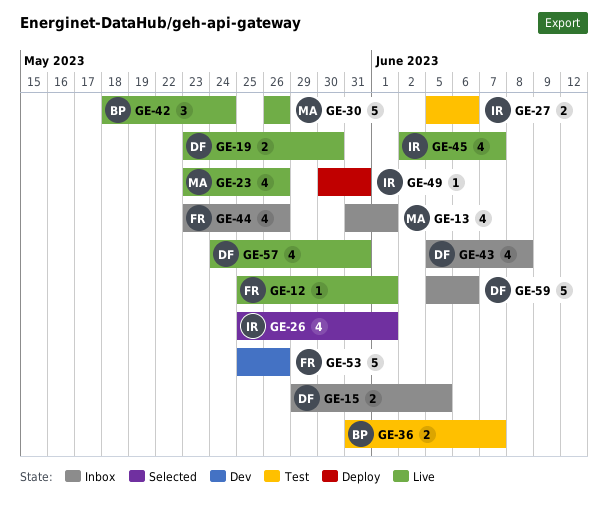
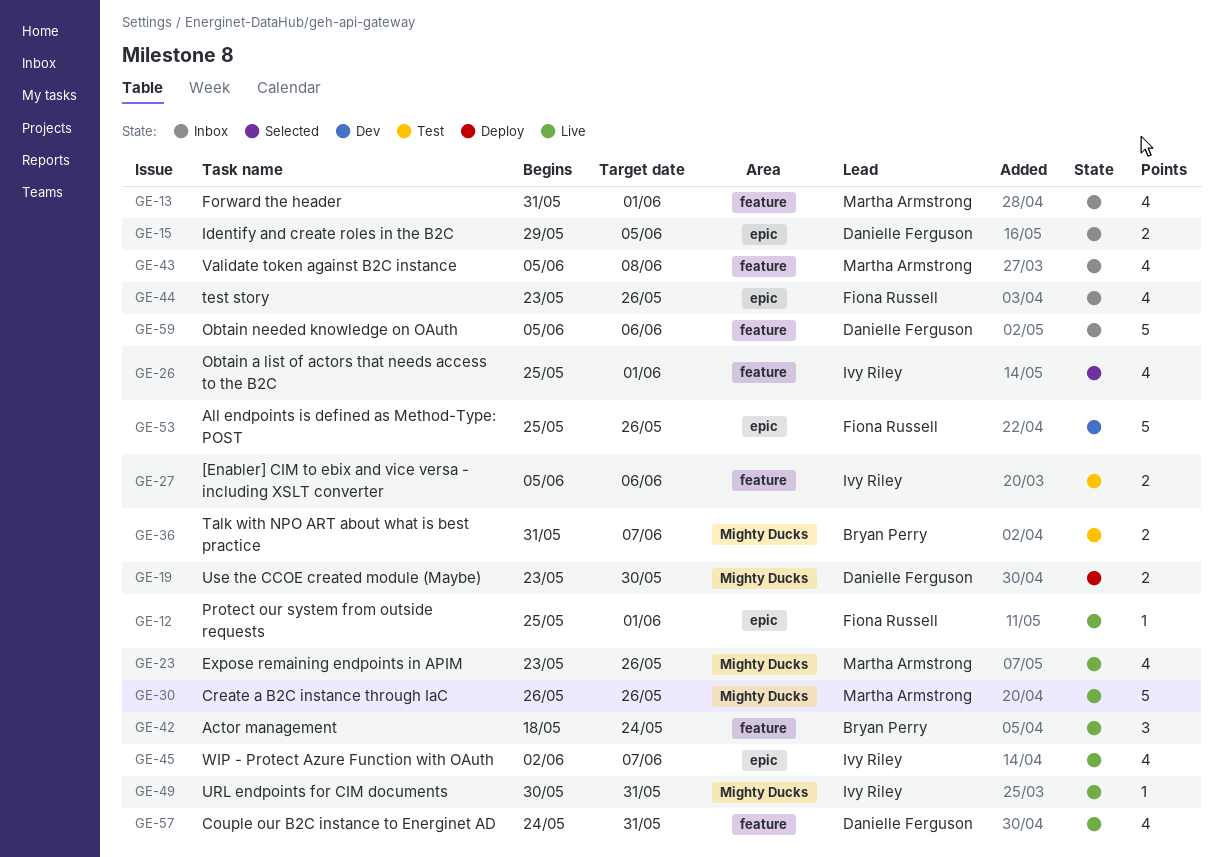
GE-19, status: Live -> Deploy
GE-43, owner: Danielle Ferguson -> Martha Armstrong
GE-49, status: Deploy -> Live

